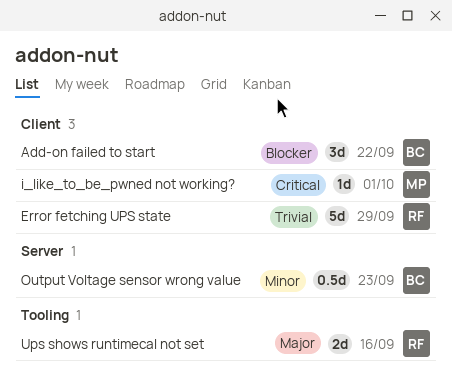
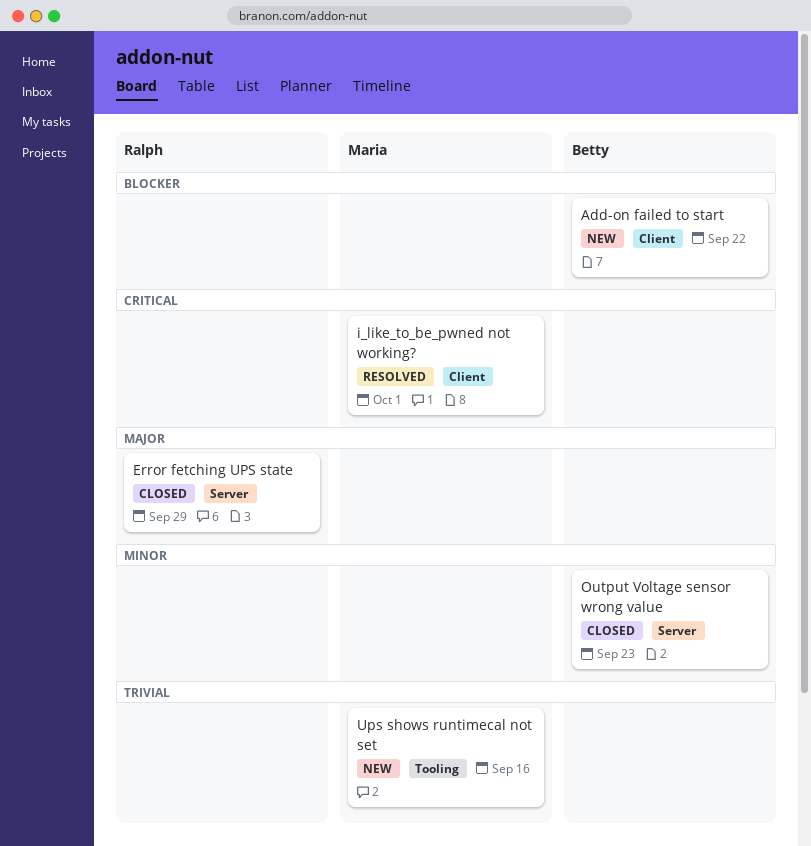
Error fetching UPS state, priority: Trivial -> Major
Error fetching UPS state, label: Client -> Server
Ups shows runtimecal not set, owner: Ralph -> Maria
Ups shows runtimecal not set, priority: Major -> Trivial

